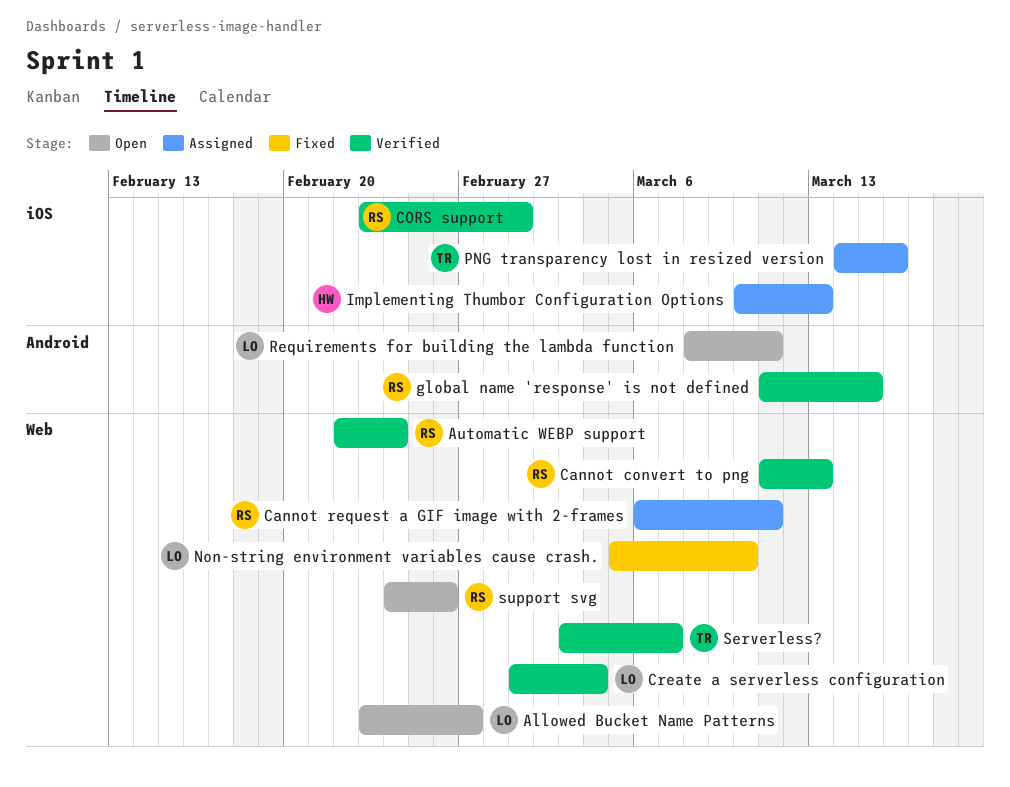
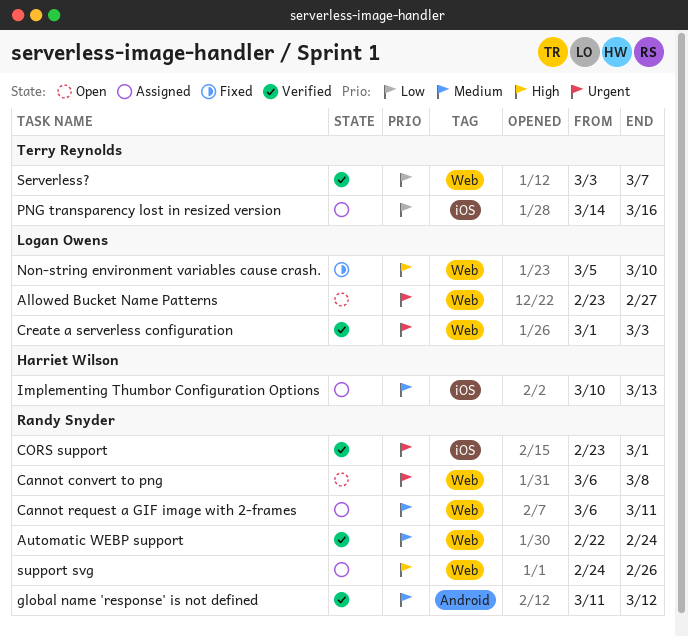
Cannot convert to png, status: Verified -> Open
Cannot convert to png, start: Mar 11 -> Mar 6
Cannot convert to png, due: Mar 13 -> Mar 8
Create a serverless configuration, due: Mar 4 -> Mar 3
global name 'response' is not defined, due: Mar 15 -> Mar 12
Requirements for building the lambda function: present -> none
support svg, status: Open -> Assigned

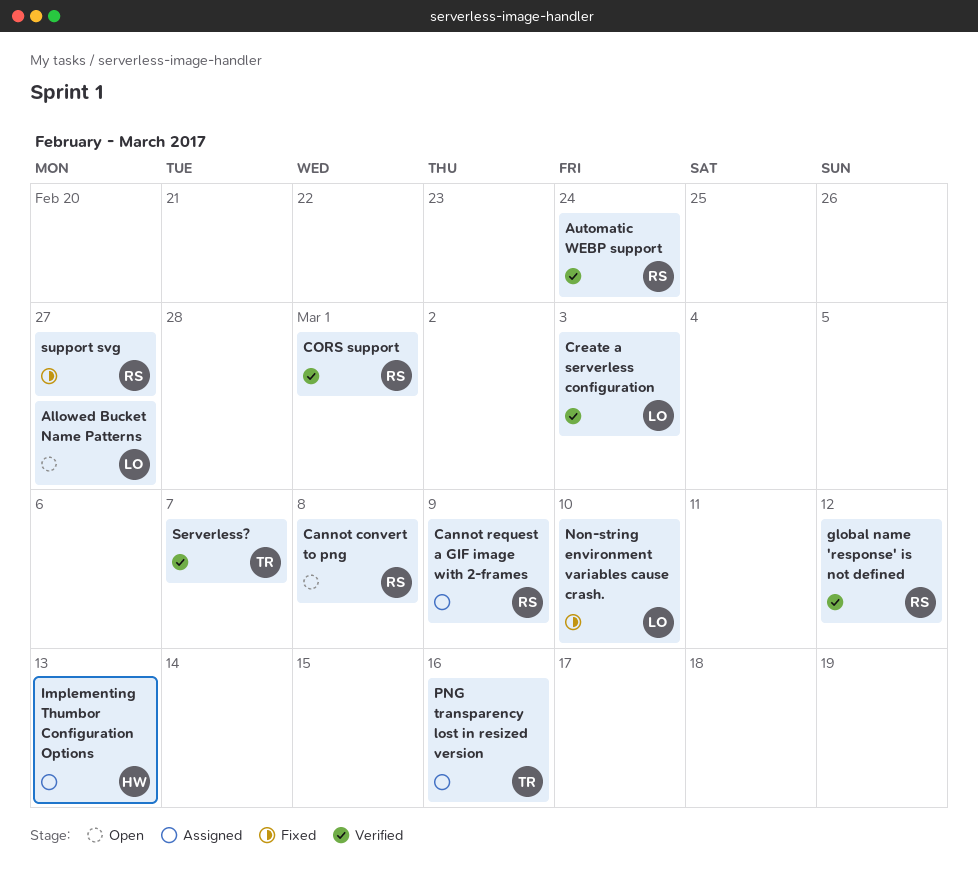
Cannot request a GIF image with 2-frames, due: Mar 11 -> Mar 9
support svg, status: Assigned -> Fixed
support svg, due: Feb 26 -> Feb 27

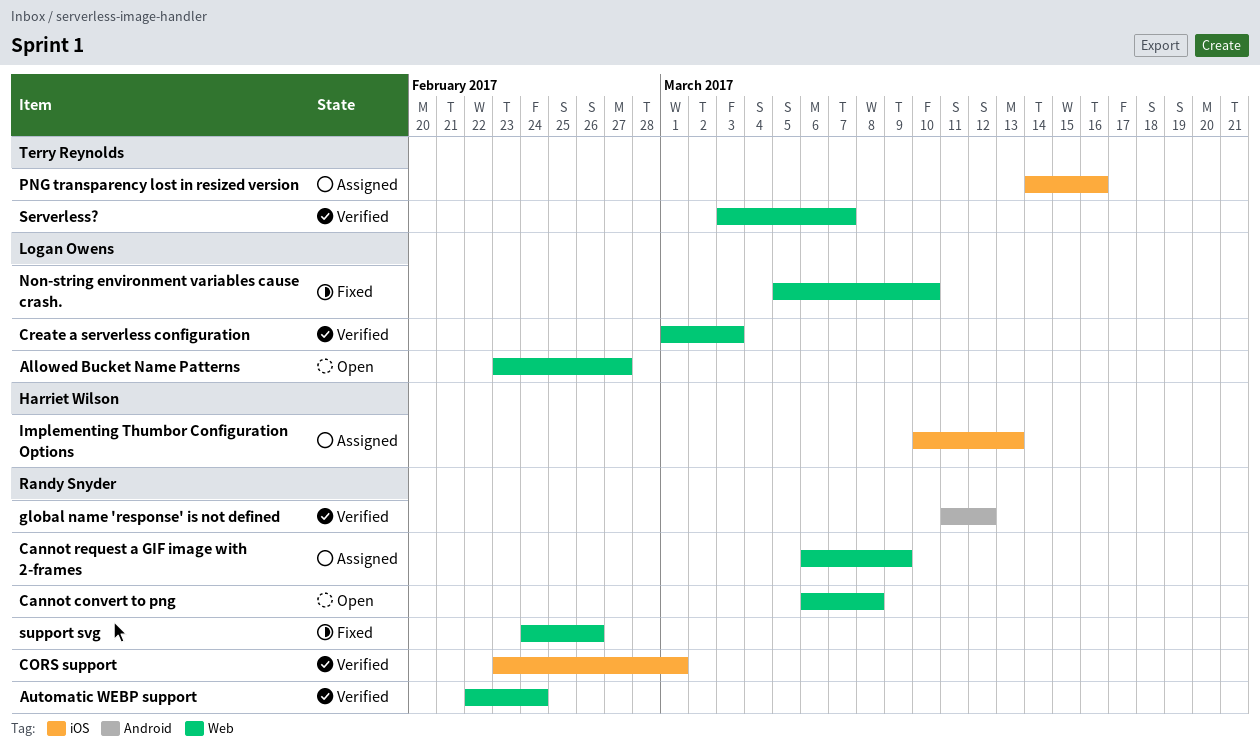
support svg, due: Feb 27 -> Feb 26

